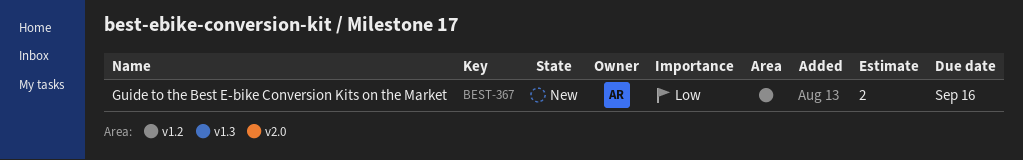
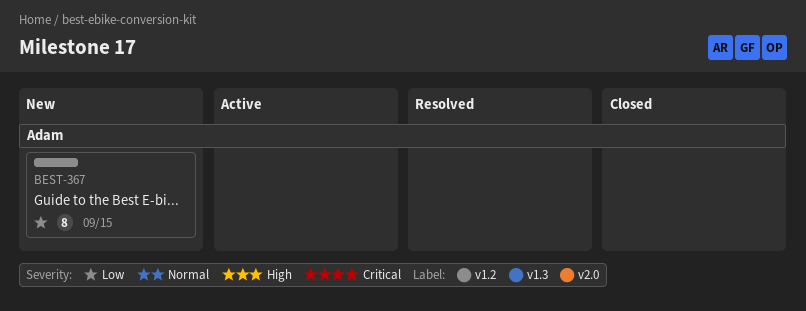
BEST-367, estimate: 2 -> 8
BEST-367, due: Sep 16 -> Sep 15

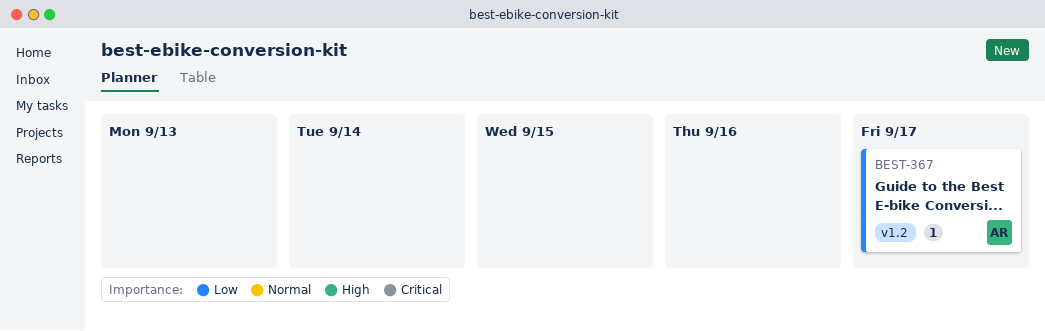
BEST-367, estimate: 8 -> 1
BEST-367, due: Sep 15 -> Sep 17

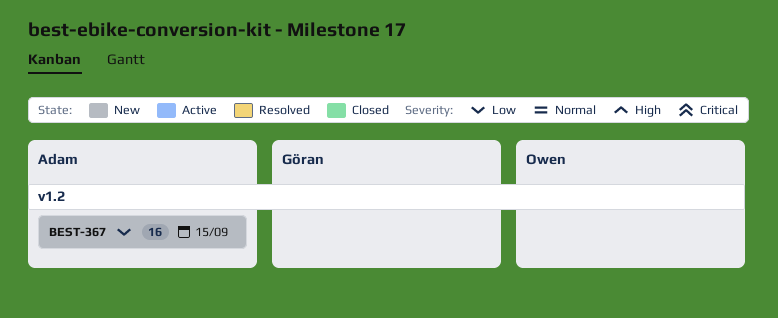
BEST-367, estimate: 1 -> 16
BEST-367, due: Sep 17 -> Sep 15

